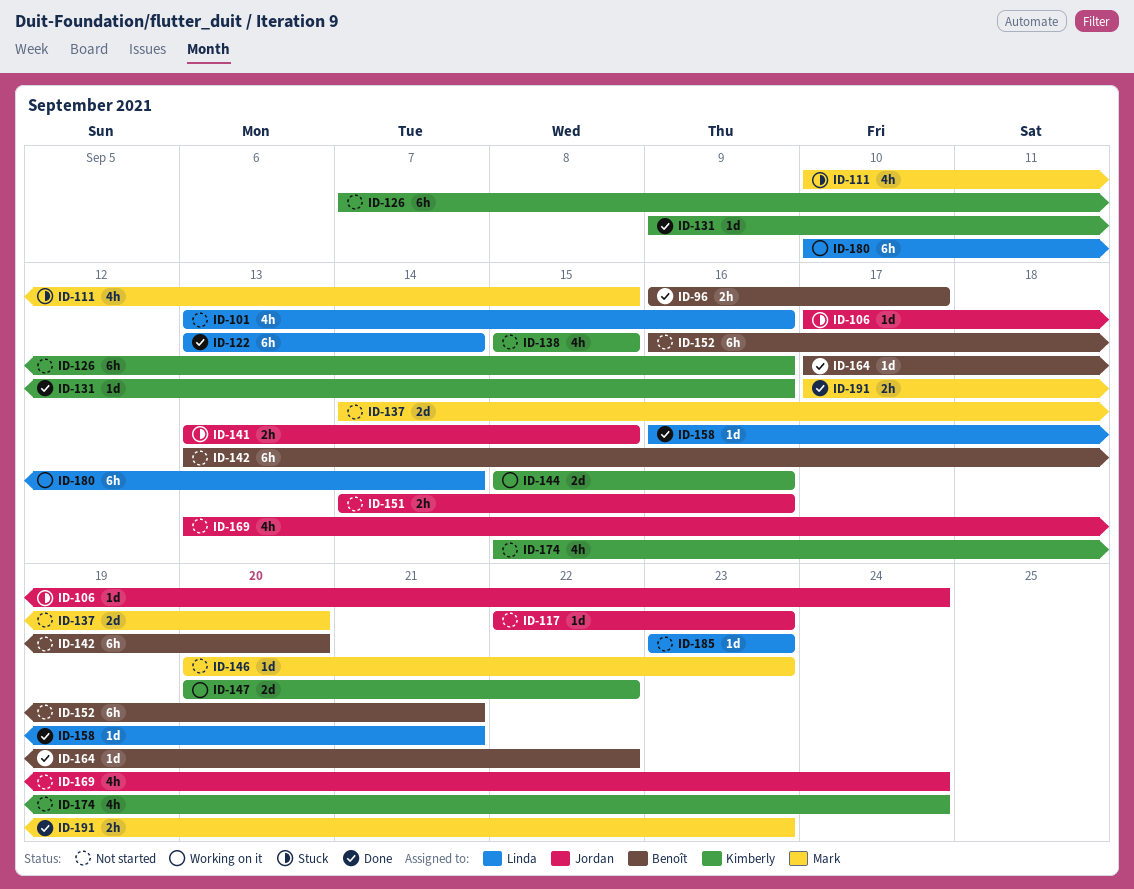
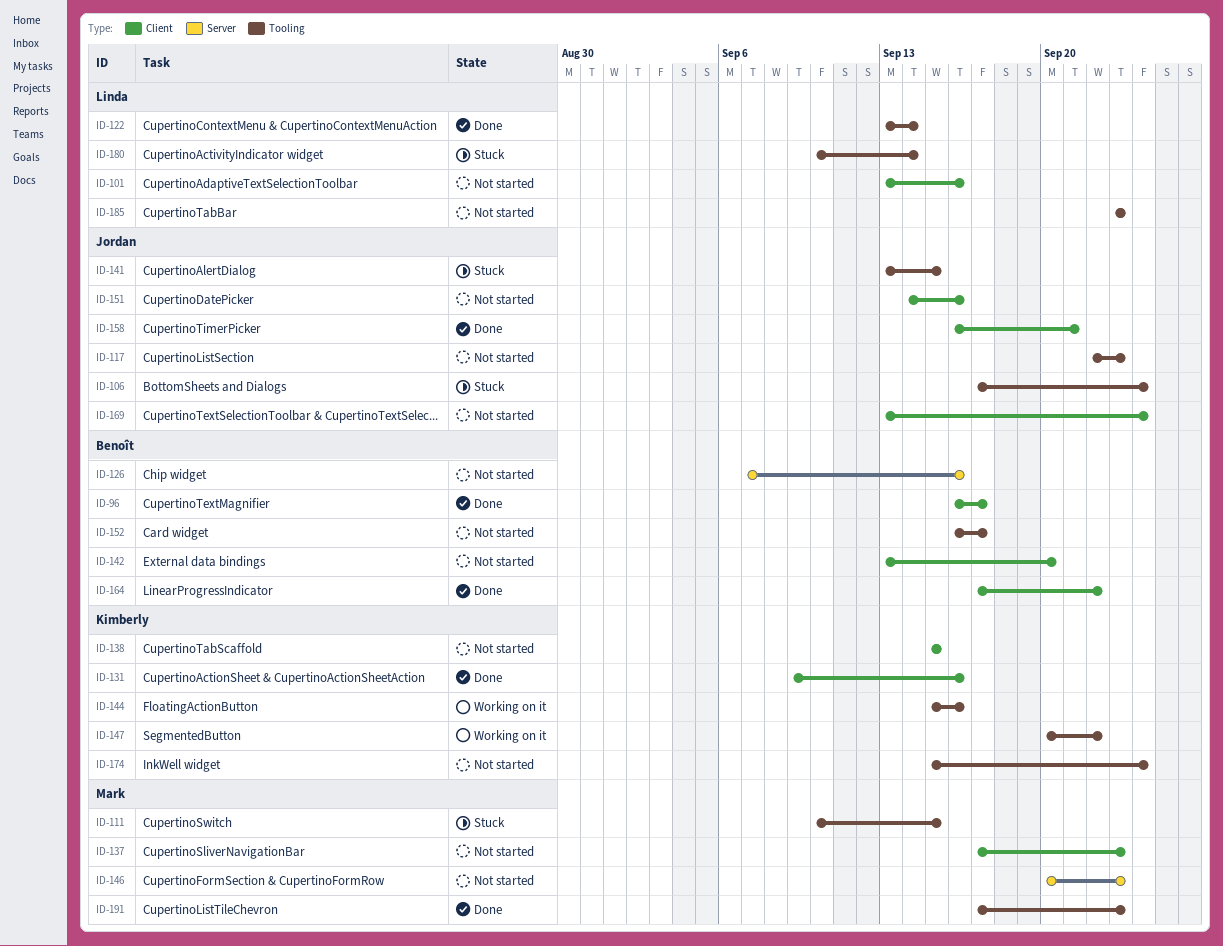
ID-126, owner: Kimberly -> Benoît
ID-137, start: Sep 14 -> Sep 17
ID-137, due: Sep 20 -> Sep 23
ID-152, due: Sep 21 -> Sep 17
ID-158, owner: Linda -> Jordan
ID-180, status: Working on it -> Stuck

